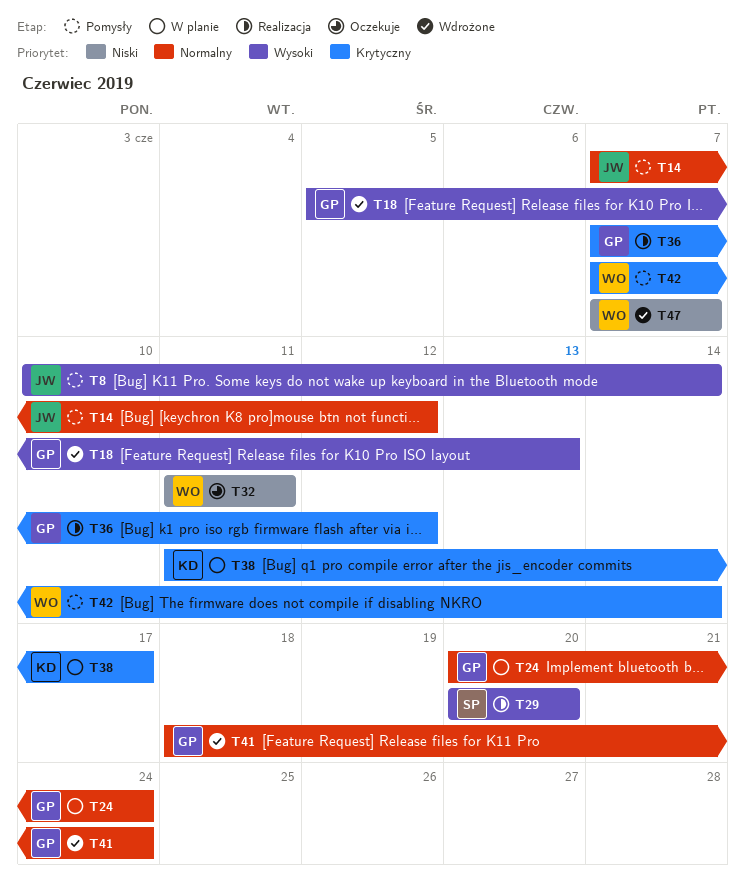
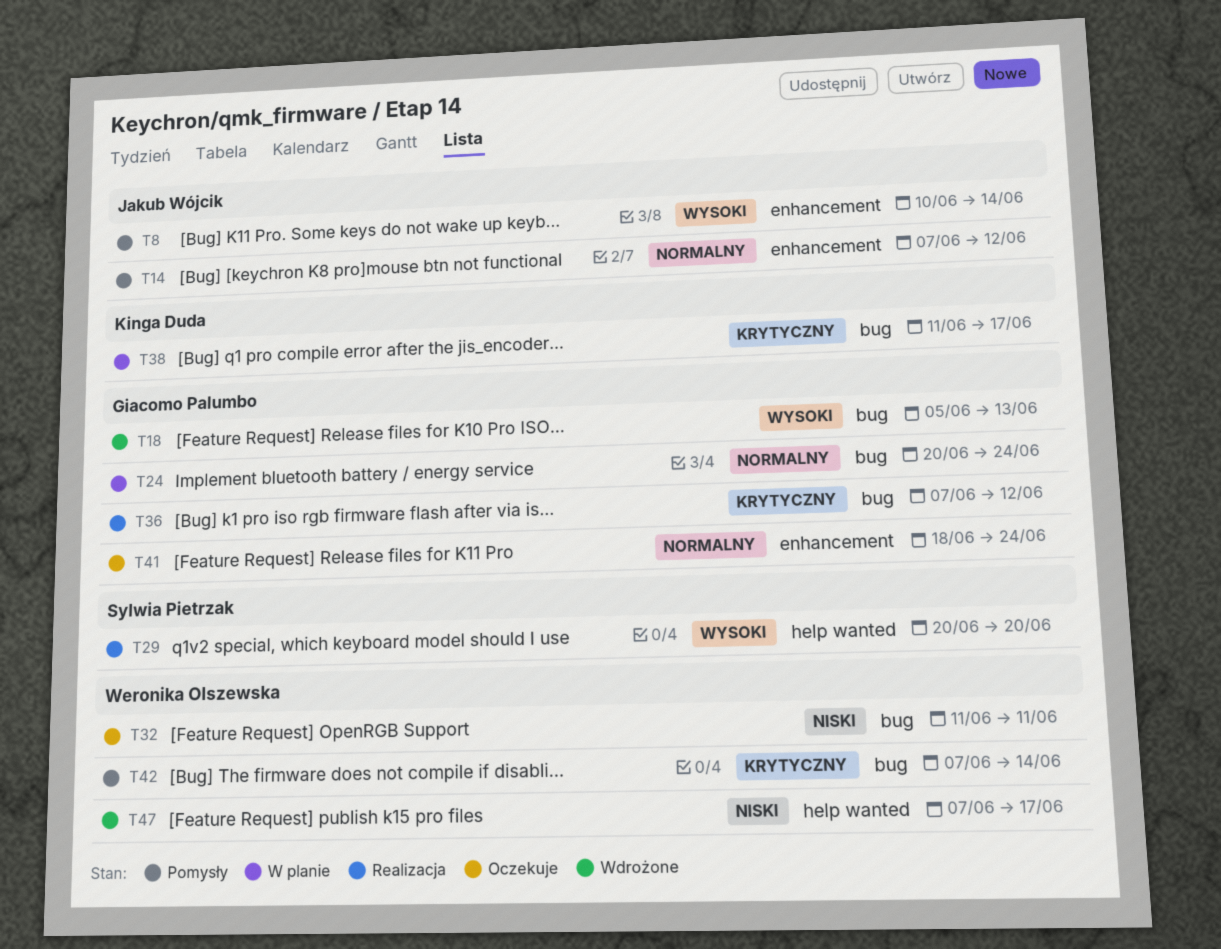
T41, status: Wdrożone -> Oczekuje
T47, due: Jun 7 -> Jun 17

